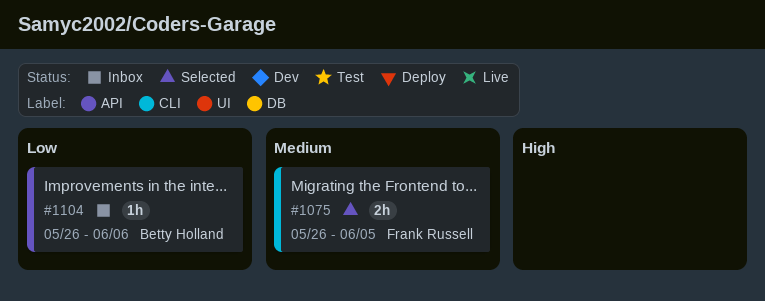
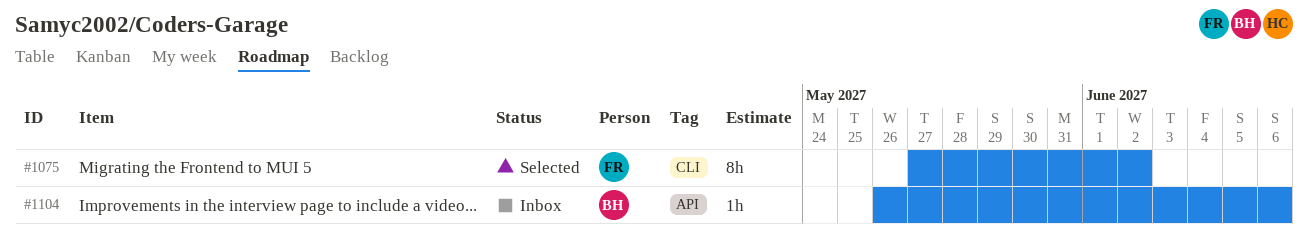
#1075, estimate: 2h -> 8h
#1075, start: May 26 -> May 27
#1075, due: Jun 5 -> Jun 2

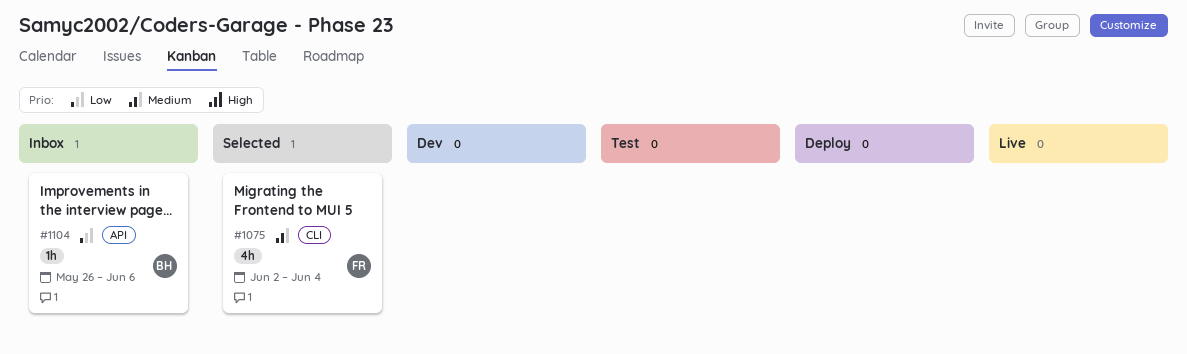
#1075, estimate: 8h -> 4h
#1075, start: May 27 -> Jun 2
#1075, due: Jun 2 -> Jun 4

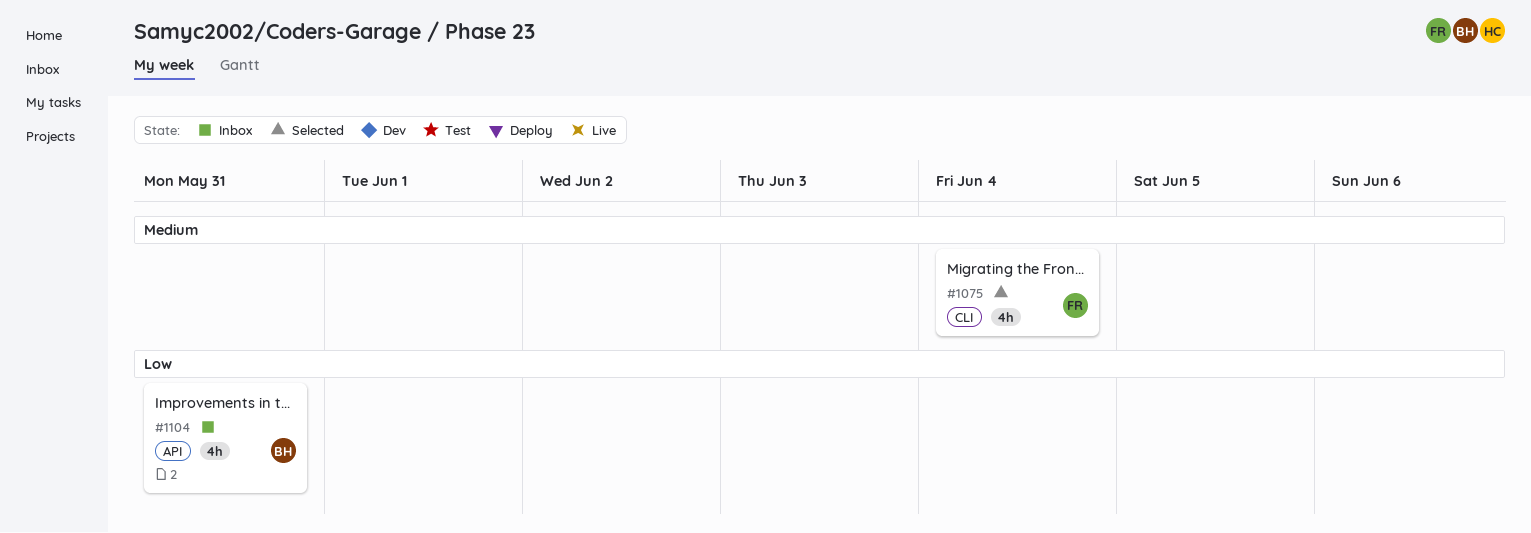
#1104, estimate: 1h -> 4h
#1104, due: Jun 6 -> May 31

